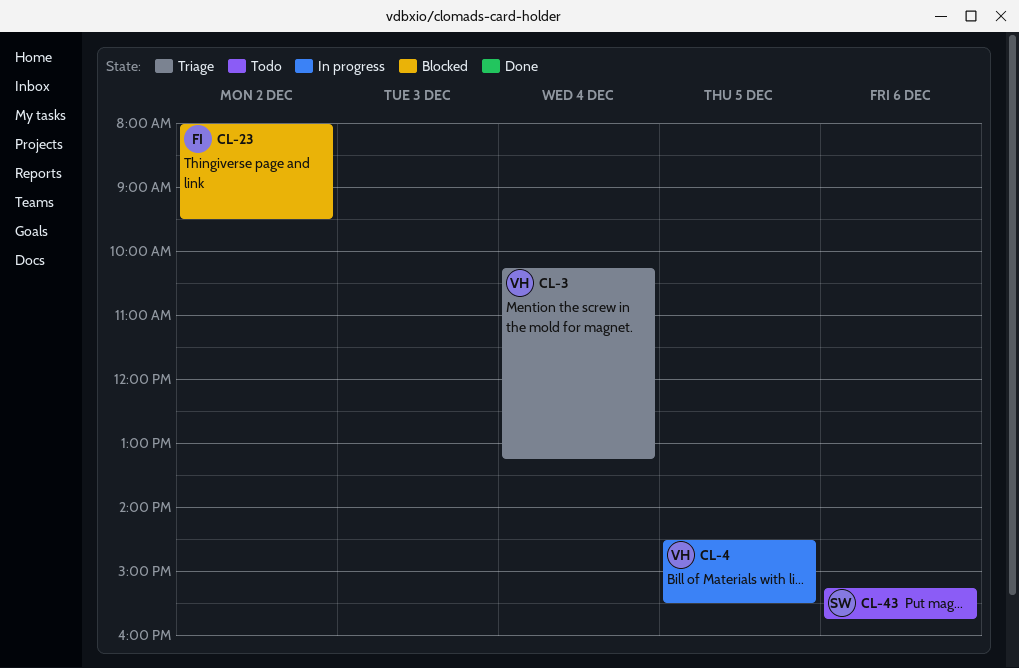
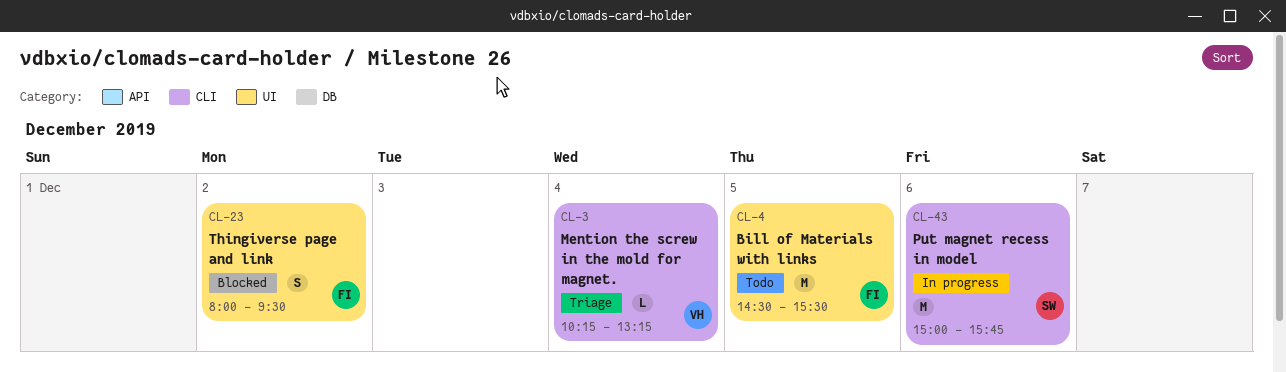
CL-4, status: In progress -> Todo
CL-4, owner: VH -> FI
CL-43, status: Todo -> In progress
CL-43, begins: 15:15 -> 15:00

